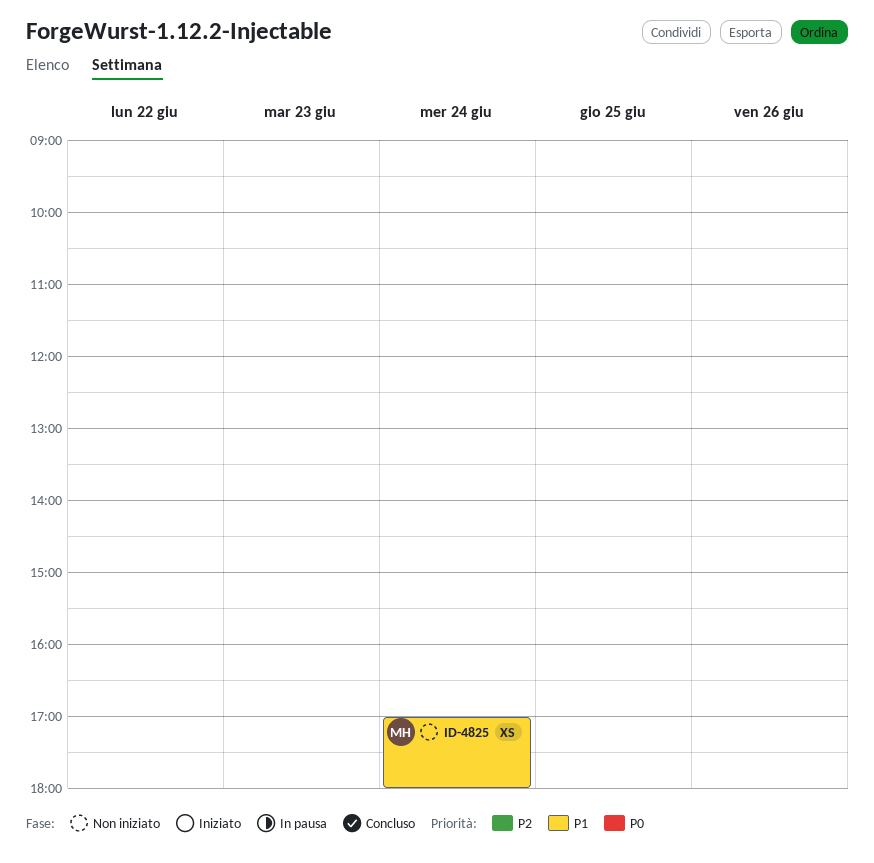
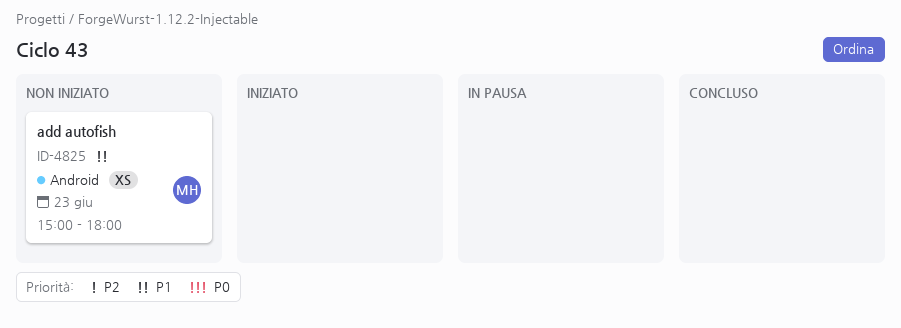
ID-4825, day: Jun 24 -> Jun 23
ID-4825, begins: 17:00 -> 15:00

